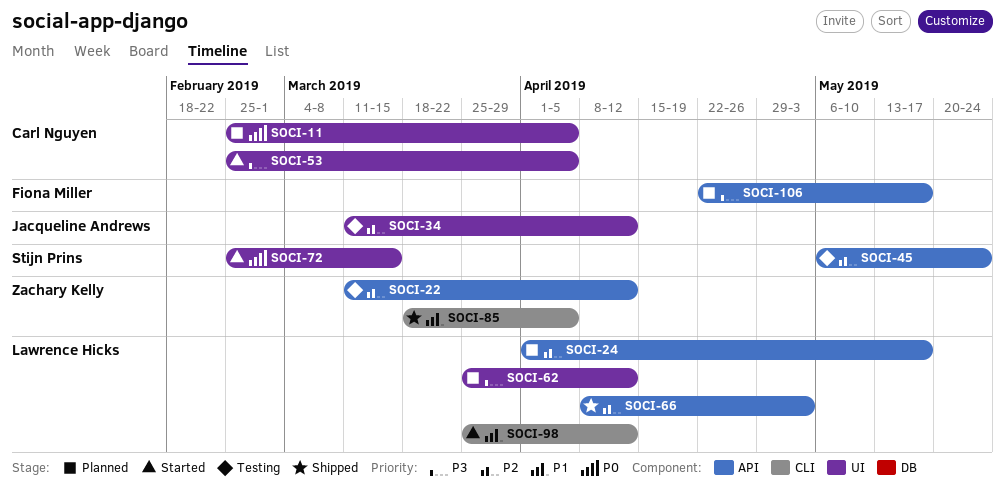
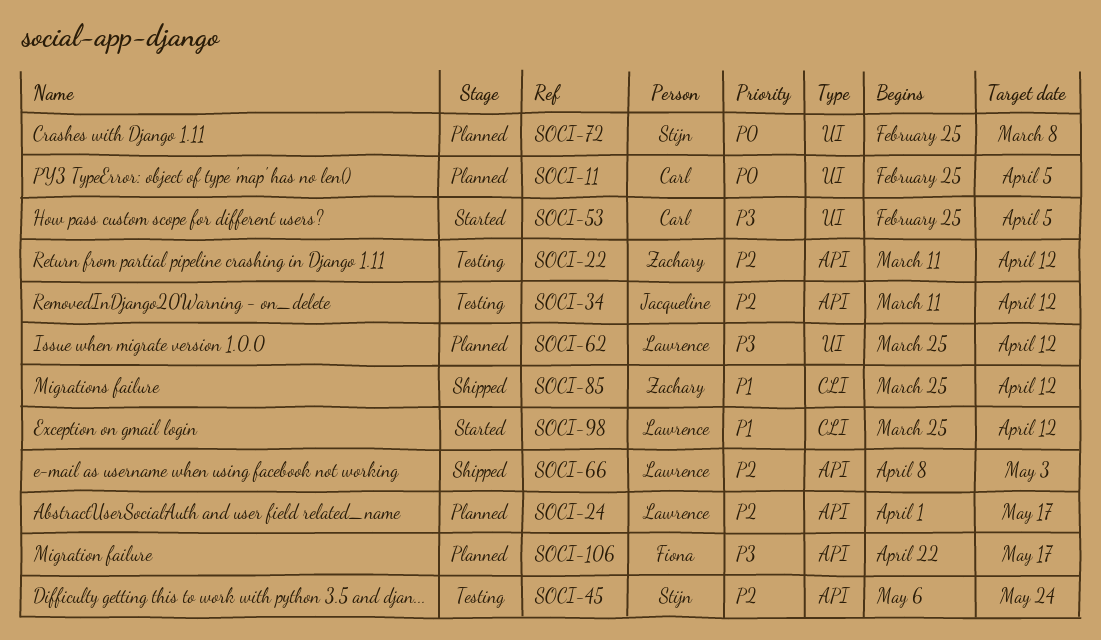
SOCI-34, label: UI -> API
SOCI-72, status: Started -> Planned
SOCI-72, due: Mar 15 -> Mar 8
SOCI-85, start: Mar 18 -> Mar 25
SOCI-85, due: Apr 5 -> Apr 12

